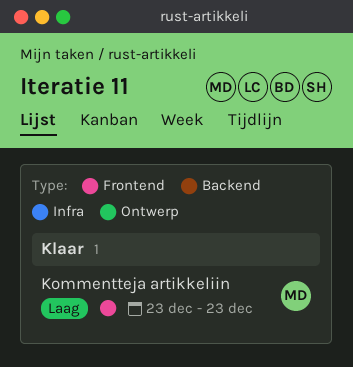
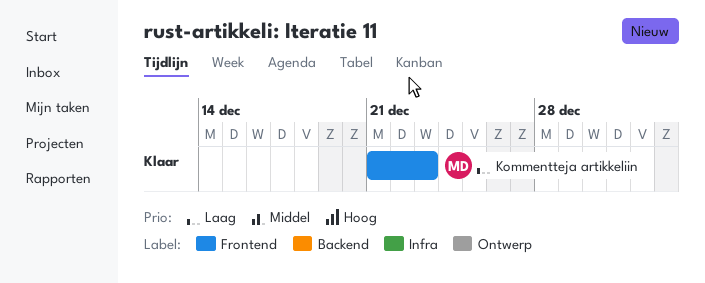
Kommentteja artikkeliin, start: Dec 23 -> Dec 21

